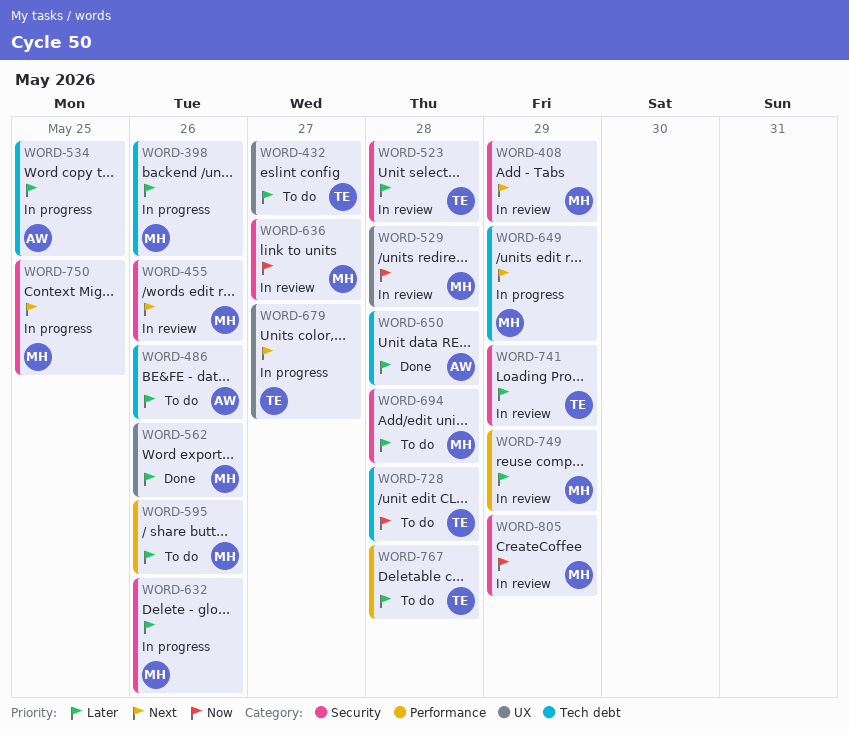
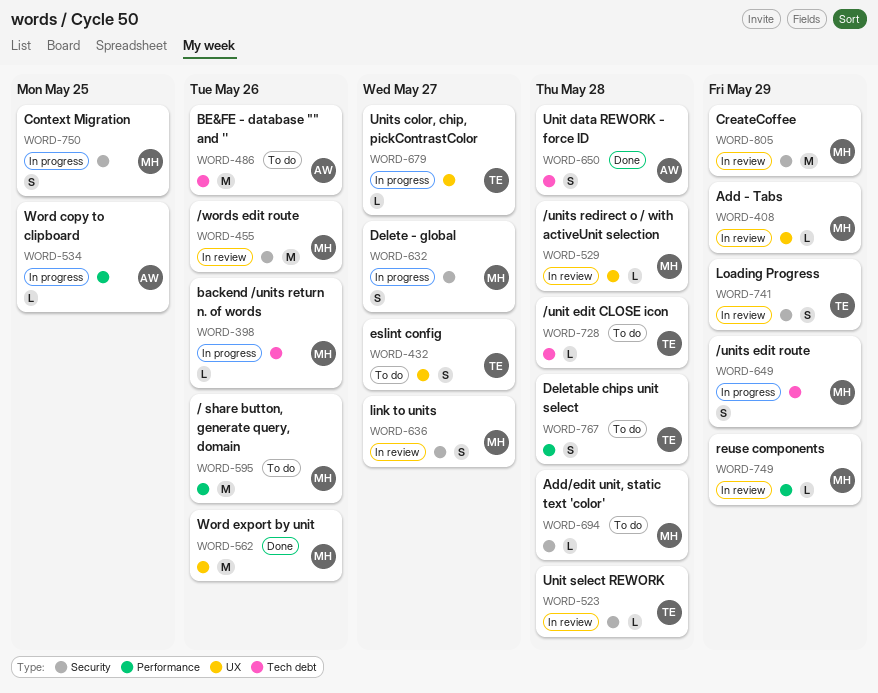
WORD-408, label: Security -> UX
WORD-534, label: Tech debt -> Performance
WORD-632, due: May 26 -> May 27

